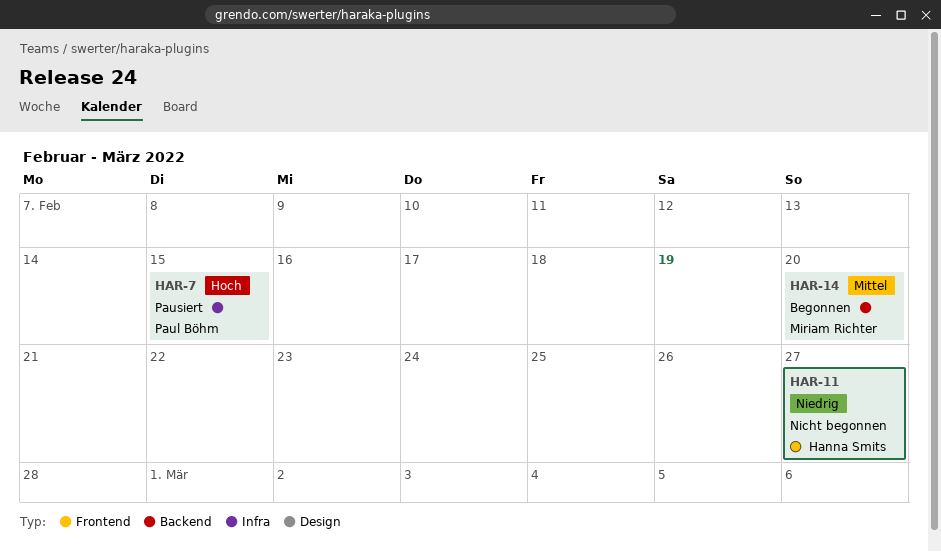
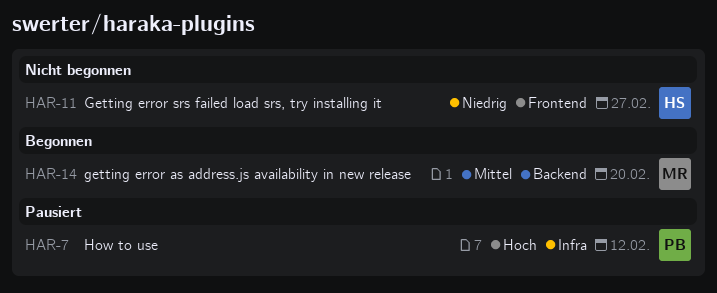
HAR-7, due: Feb 15 -> Feb 12

